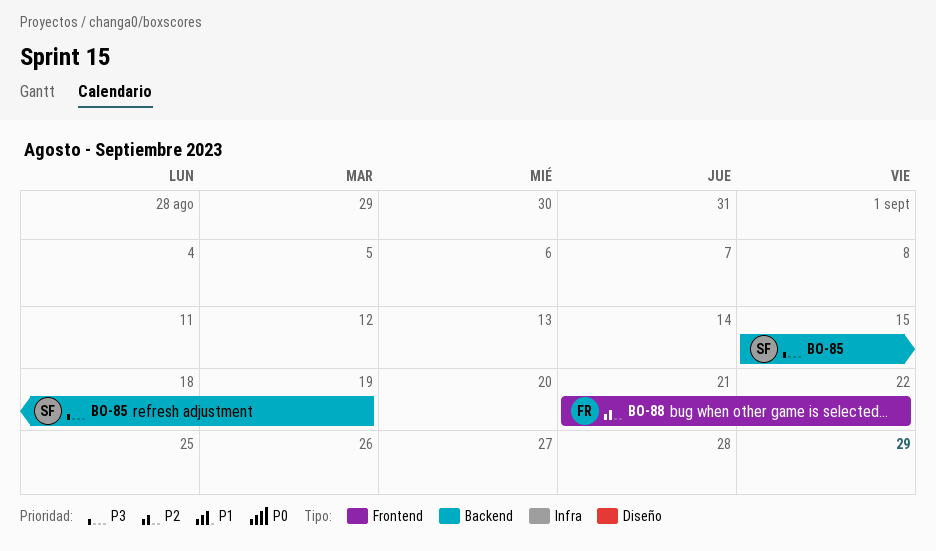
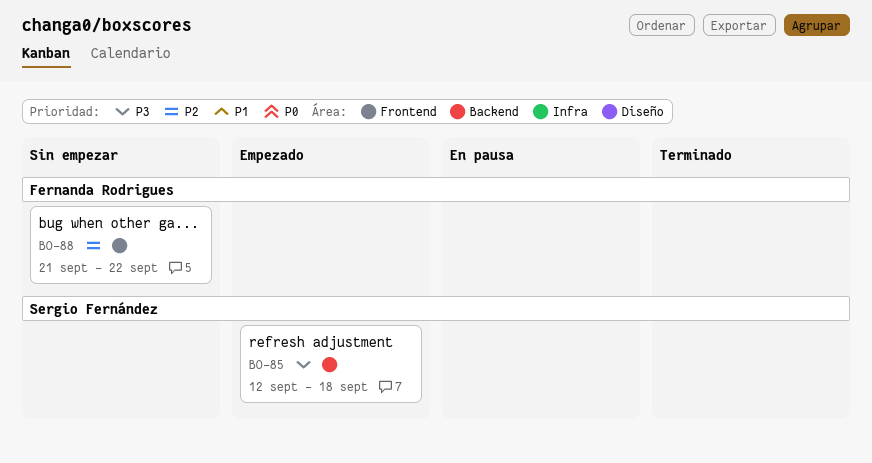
BO-85, start: Sep 15 -> Sep 12
BO-85, due: Sep 19 -> Sep 18

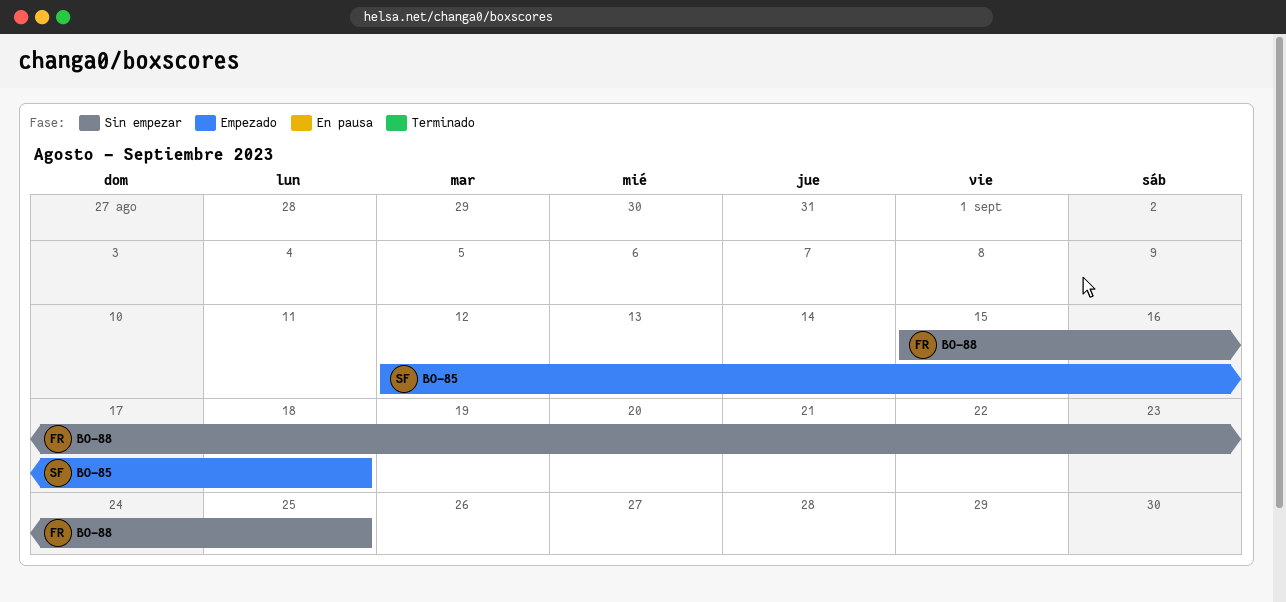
BO-88, start: Sep 21 -> Sep 15
BO-88, due: Sep 22 -> Sep 25

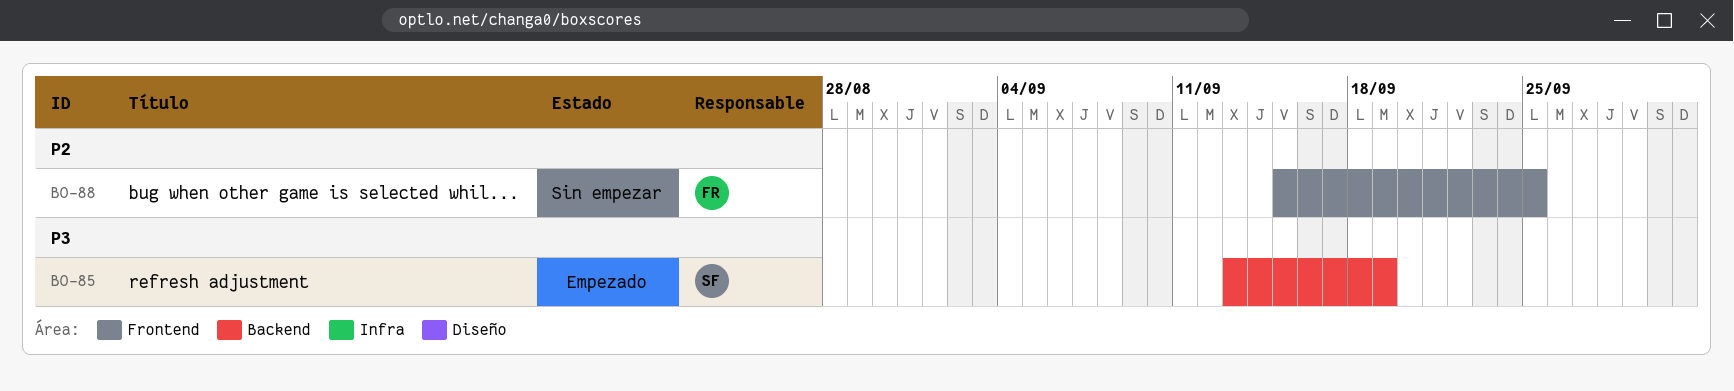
BO-85, start: Sep 12 -> Sep 13
BO-85, due: Sep 18 -> Sep 19

